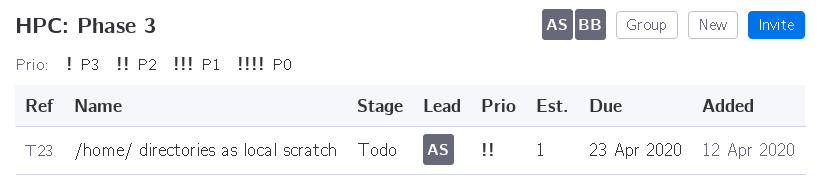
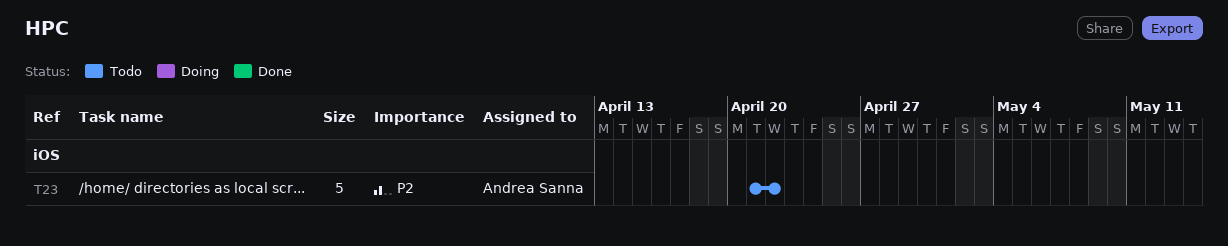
T23, estimate: 1 -> 5
T23, due: Apr 23 -> Apr 22

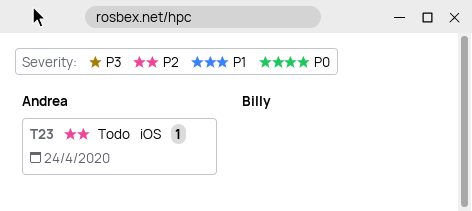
T23, estimate: 5 -> 1
T23, due: Apr 22 -> Apr 24

